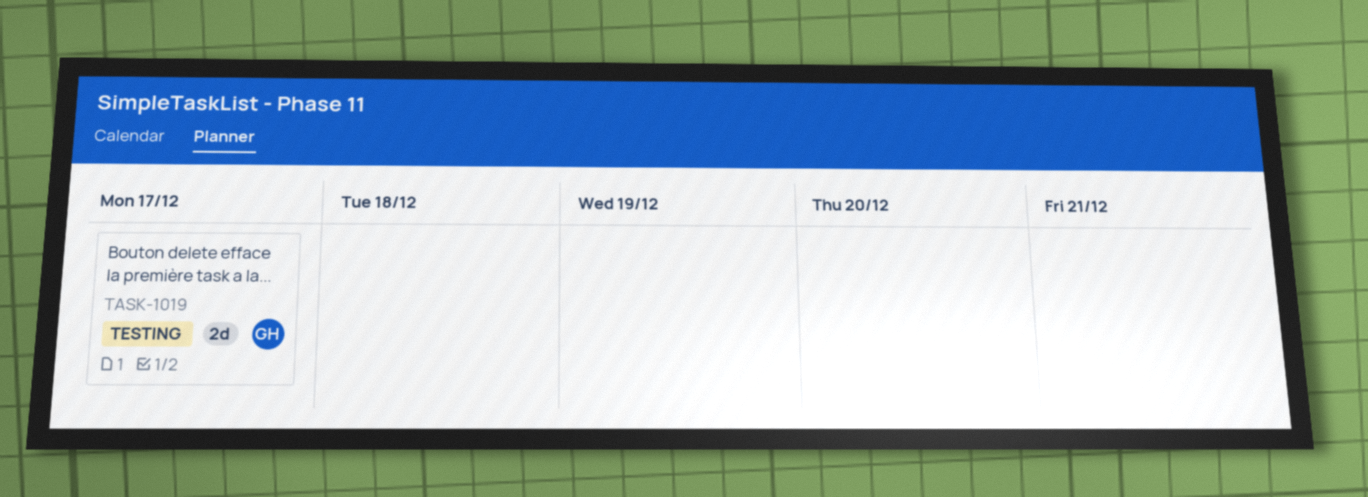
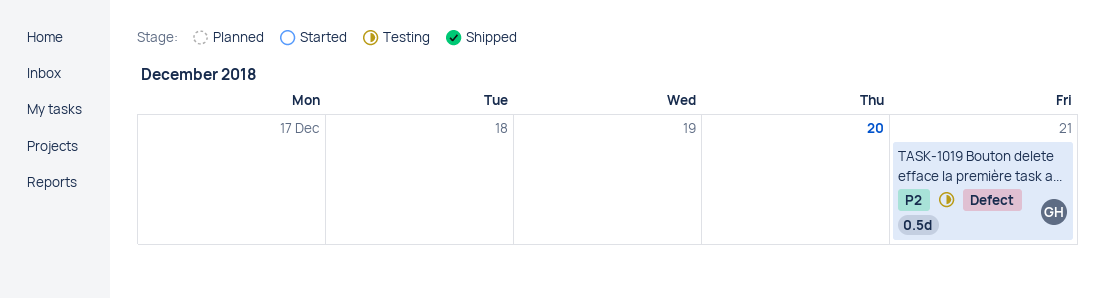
TASK-1019, estimate: 2d -> 0.5d
TASK-1019, due: Dec 17 -> Dec 21

